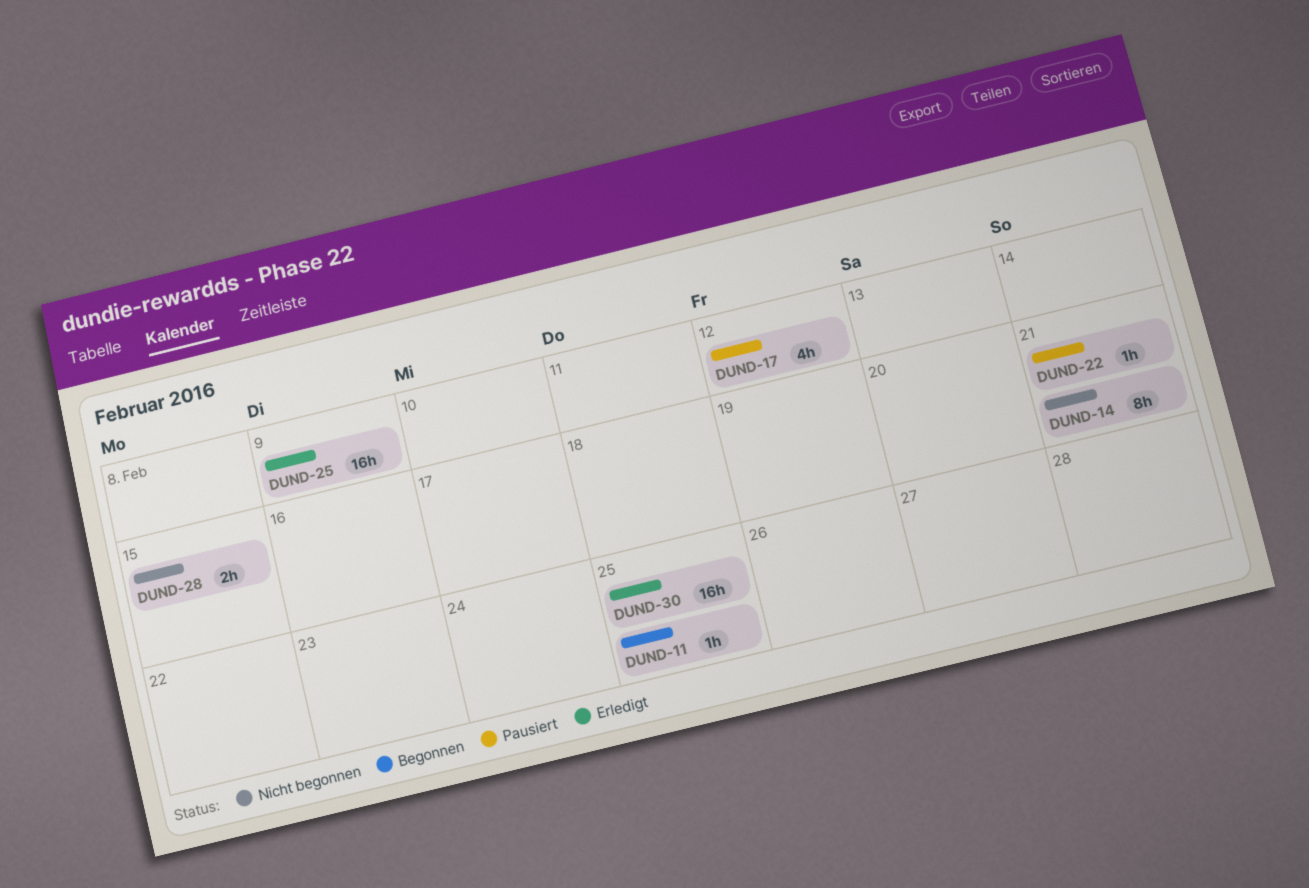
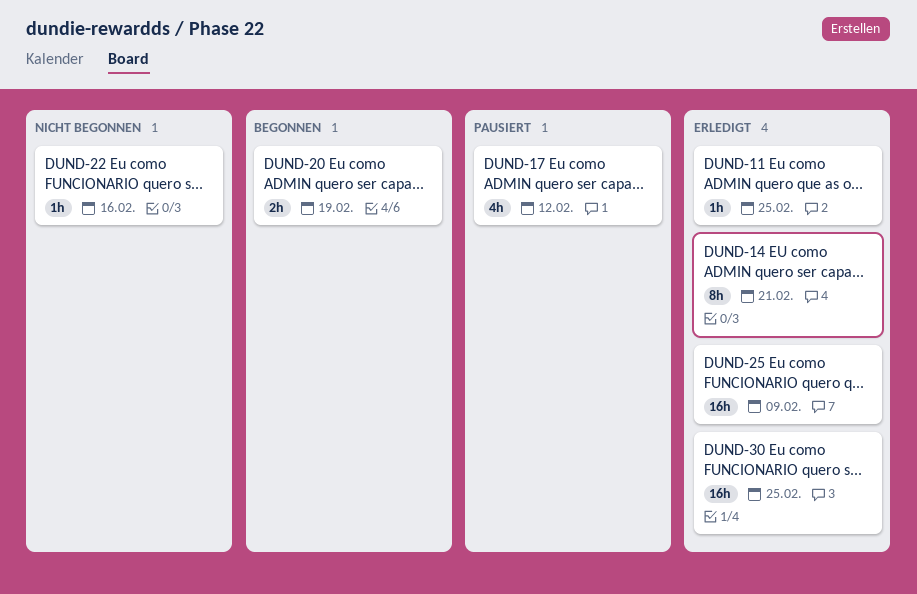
DUND-11, status: Begonnen -> Erledigt
DUND-14, status: Nicht begonnen -> Erledigt
DUND-20: none -> present
DUND-22, status: Pausiert -> Nicht begonnen
DUND-22, due: Feb 21 -> Feb 16
DUND-28: present -> none

